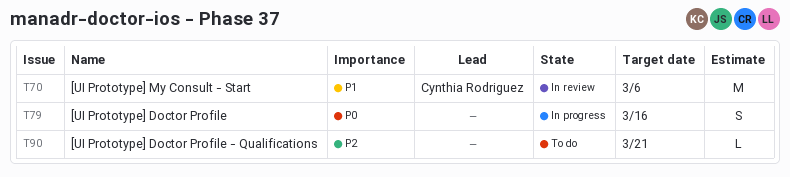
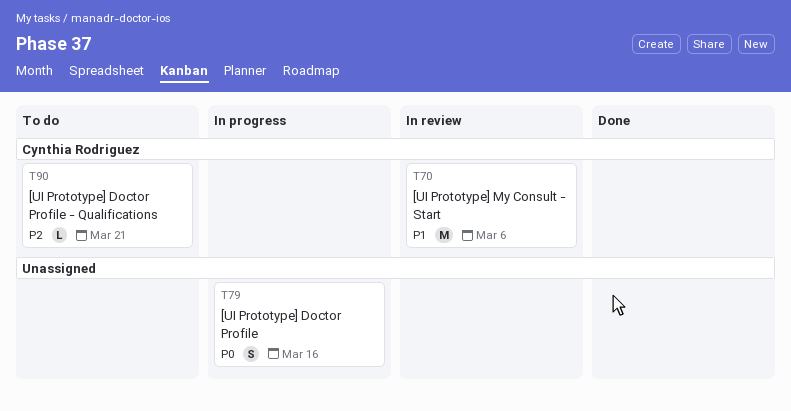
T90, owner: none -> Cynthia Rodriguez

